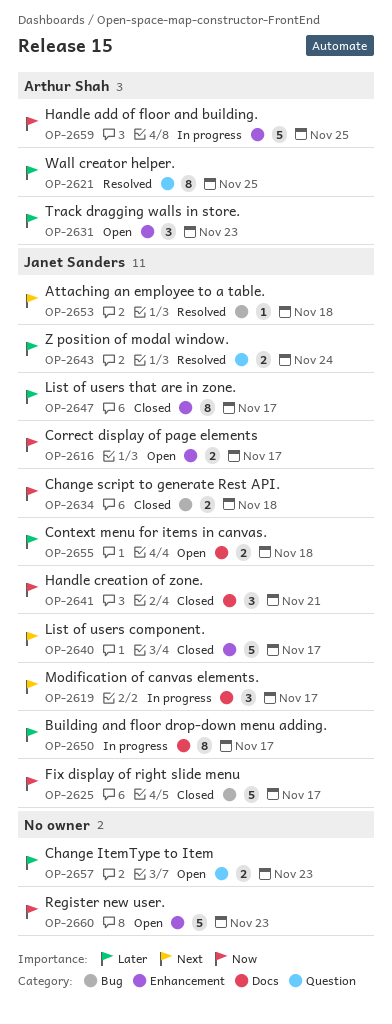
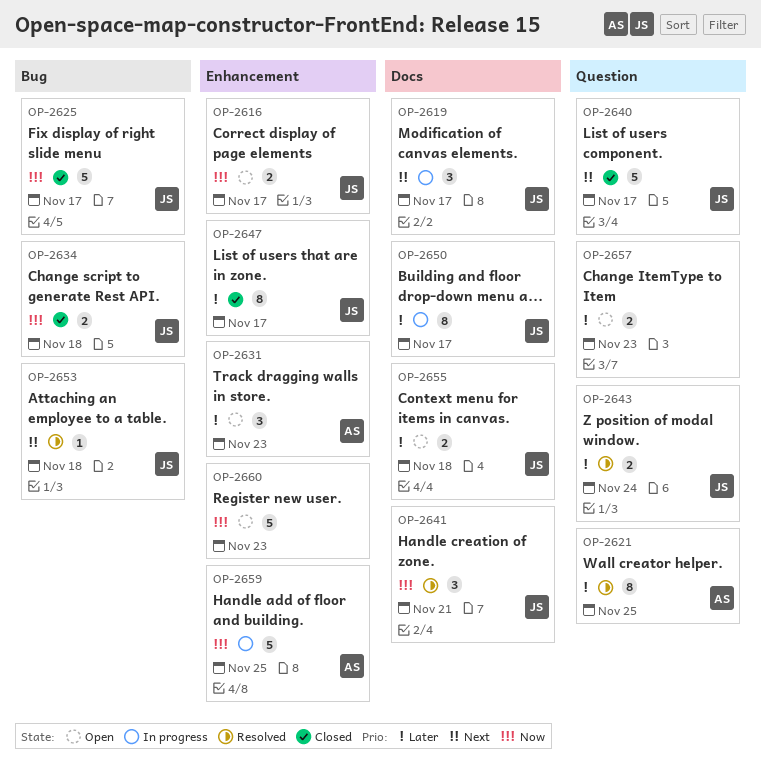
OP-2640, label: Enhancement -> Question
OP-2641, status: Closed -> Resolved

